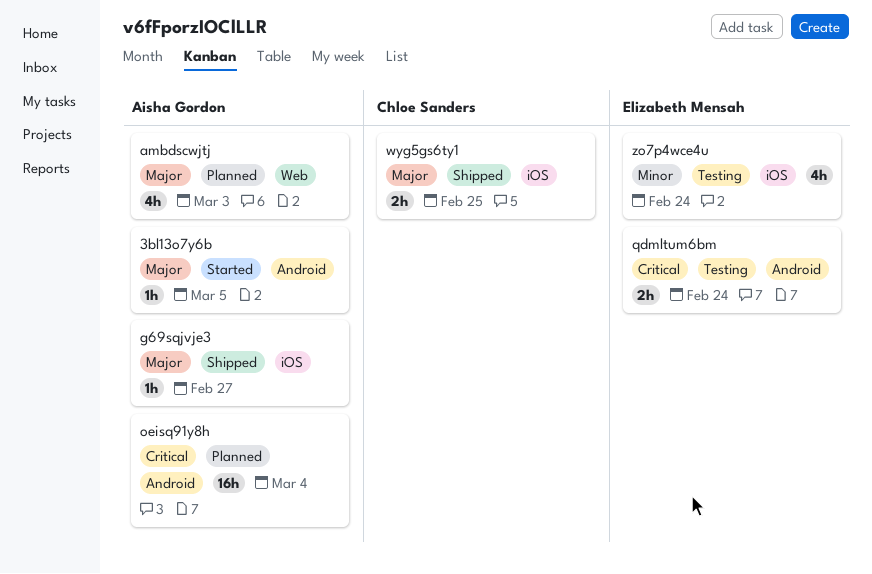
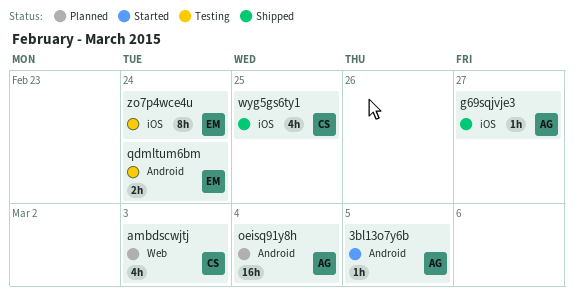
ambdscwjtj, owner: Aisha Gordon -> Chloe Sanders
wyg5gs6ty1, estimate: 2h -> 4h
zo7p4wce4u, estimate: 4h -> 8h

